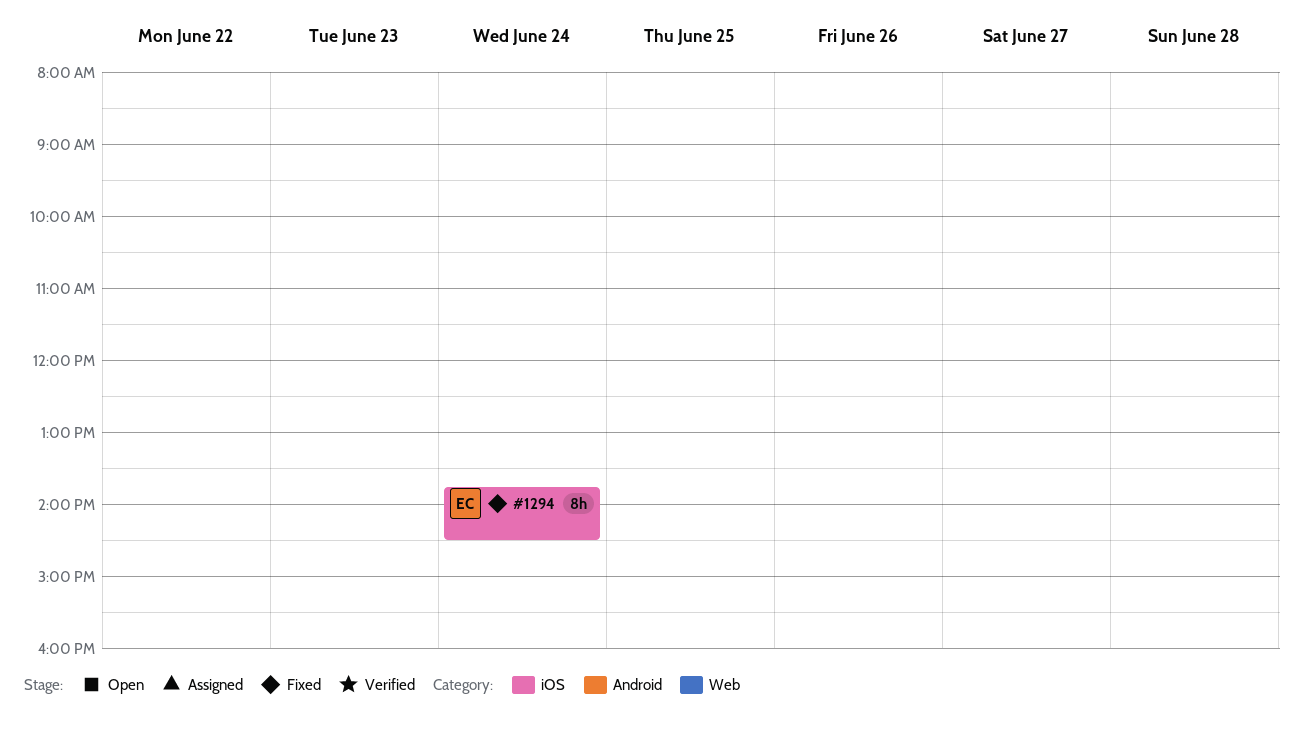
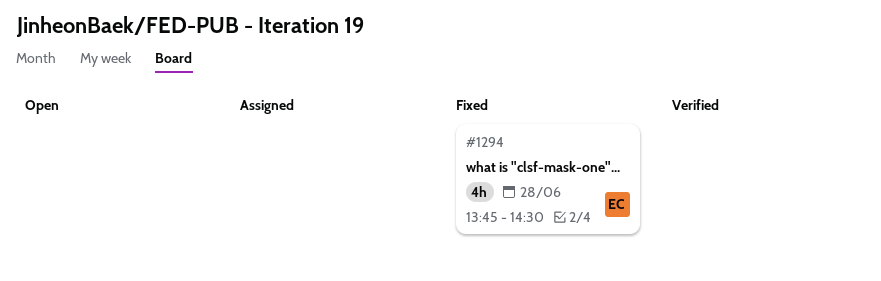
#1294, estimate: 8h -> 4h
#1294, day: Jun 24 -> Jun 28

